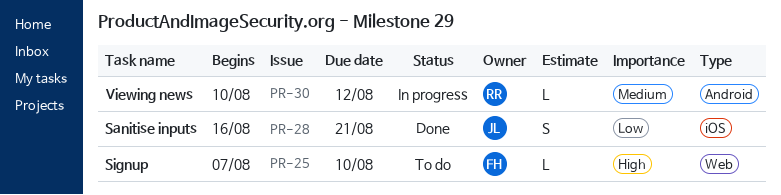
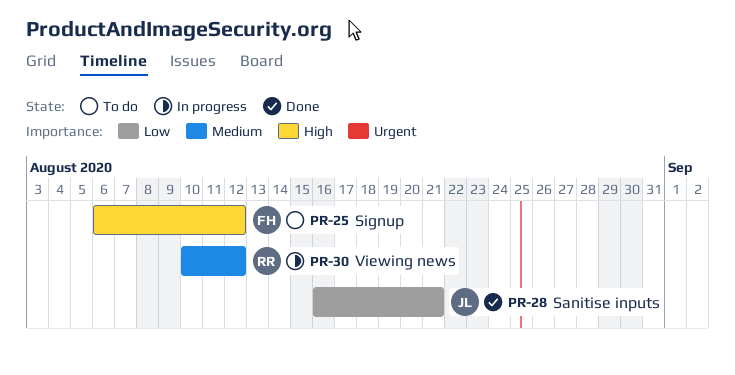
PR-25, start: Aug 7 -> Aug 6
PR-25, due: Aug 10 -> Aug 12

